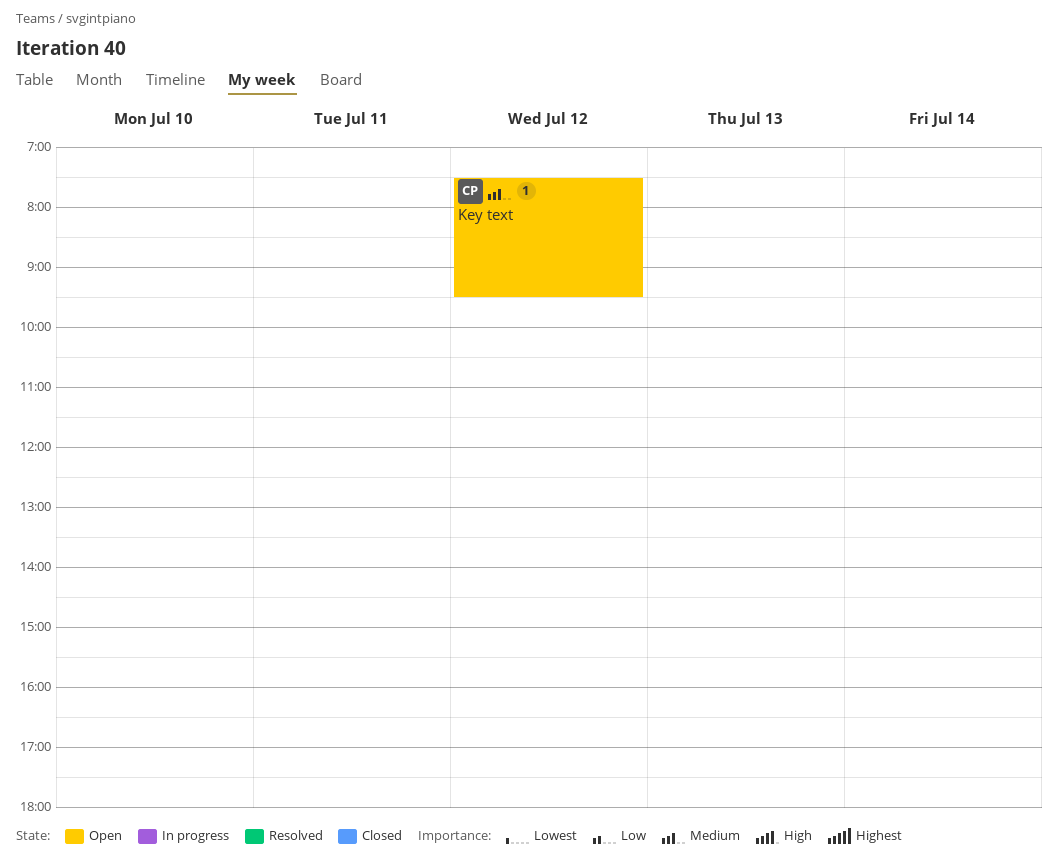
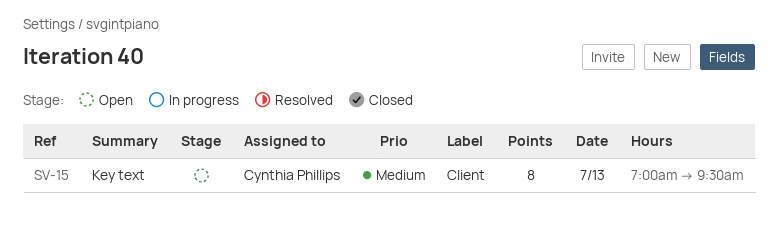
Key text, estimate: 1 -> 8
Key text, day: Jul 12 -> Jul 13
Key text, begins: 07:30 -> 07:00

